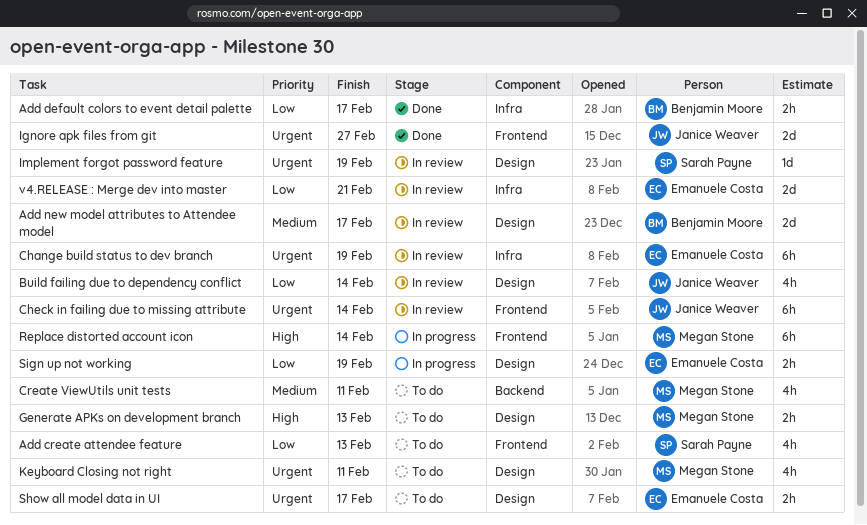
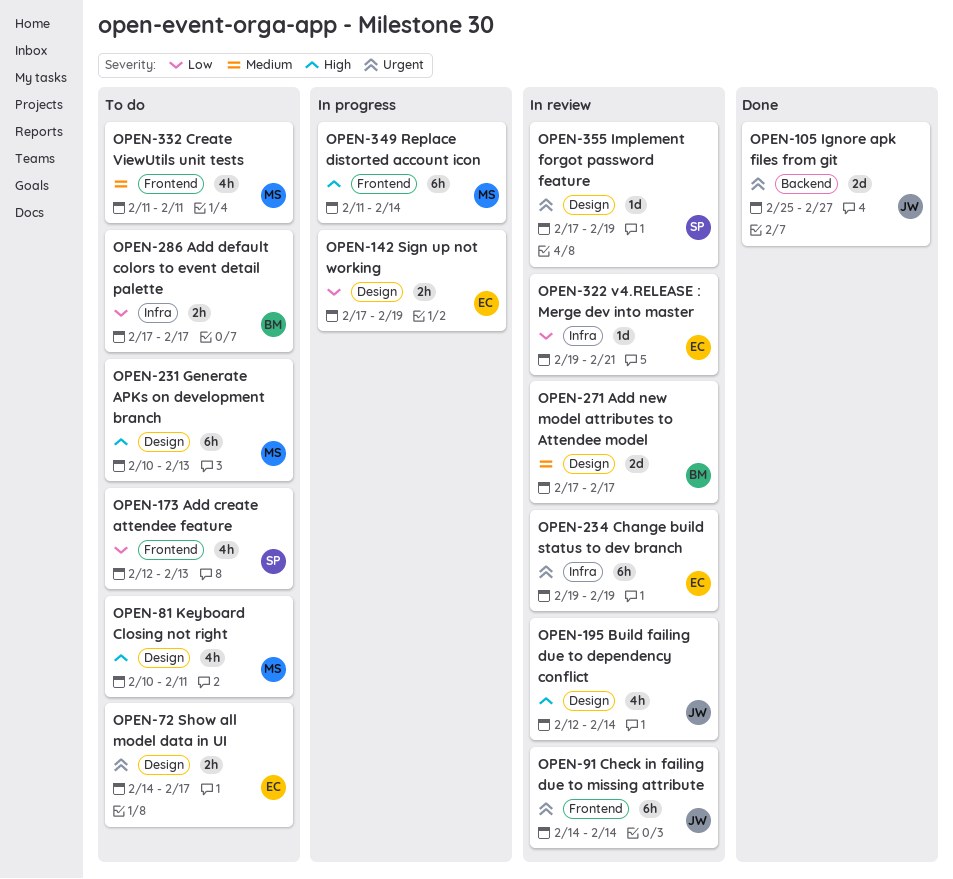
Add default colors to event detail palette, status: Done -> To do
Build failing due to dependency conflict, priority: Low -> High
Create ViewUtils unit tests, label: Backend -> Frontend
Generate APKs on development branch, estimate: 2h -> 6h
Ignore apk files from git, label: Frontend -> Backend
Keyboard Closing not right, priority: Urgent -> High
v4.RELEASE : Merge dev into master, estimate: 2d -> 1d

